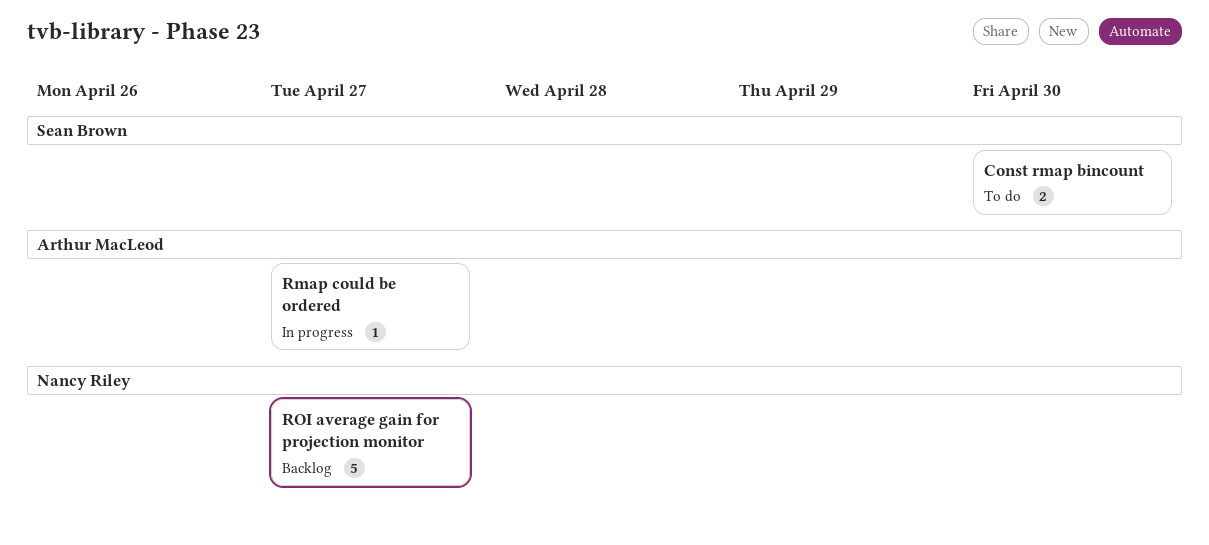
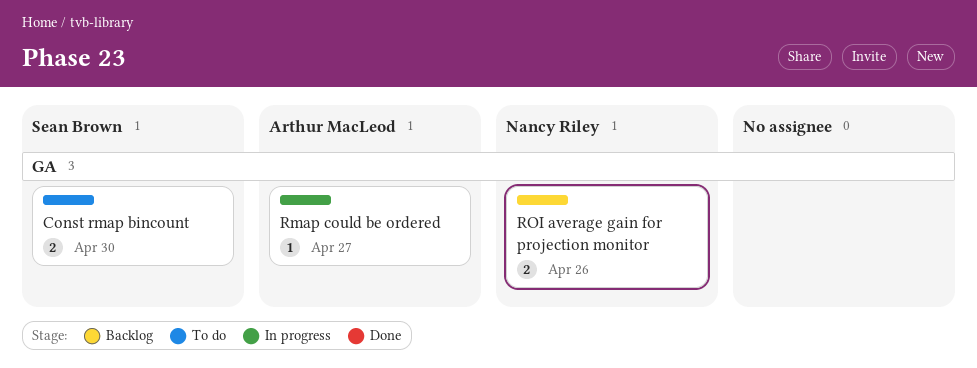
ROI average gain for projection monitor, estimate: 5 -> 2
ROI average gain for projection monitor, due: Apr 27 -> Apr 26

